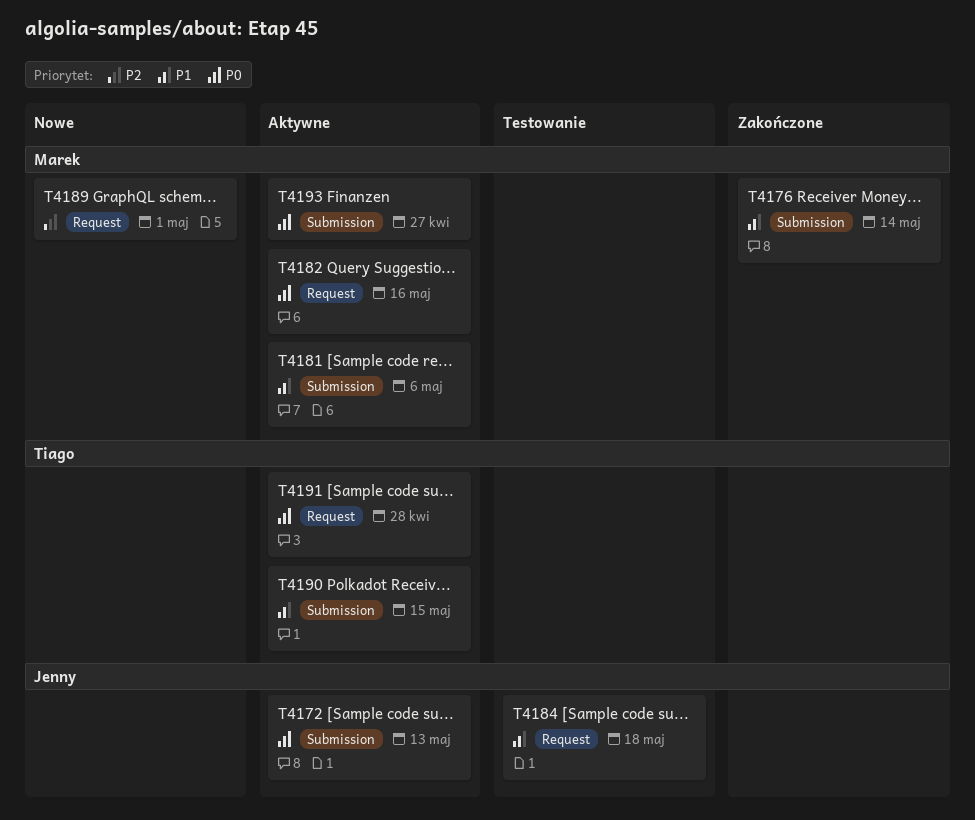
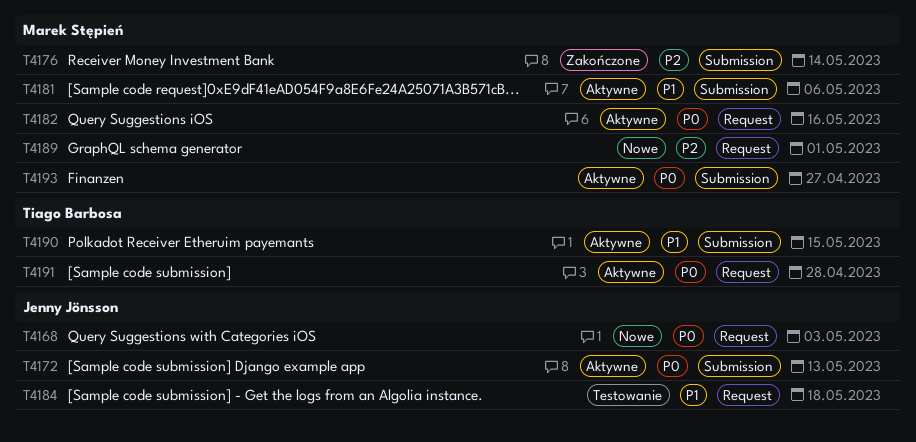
T4168: none -> present
T4176, priority: P1 -> P2

